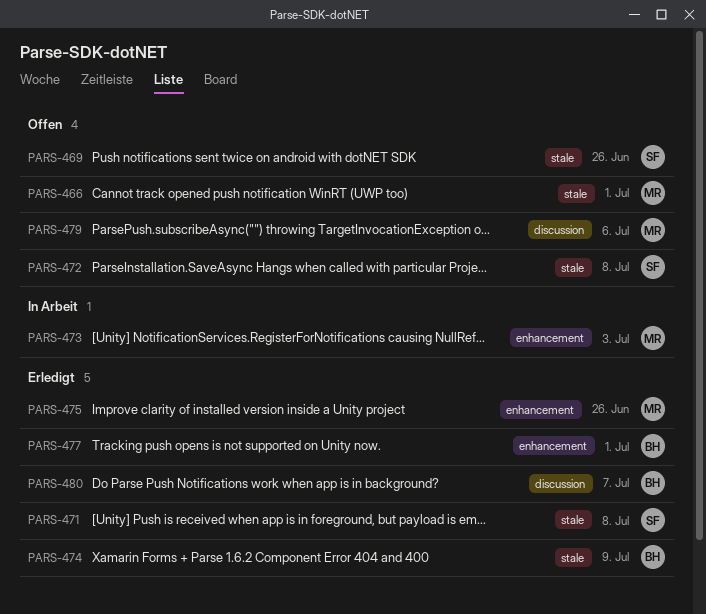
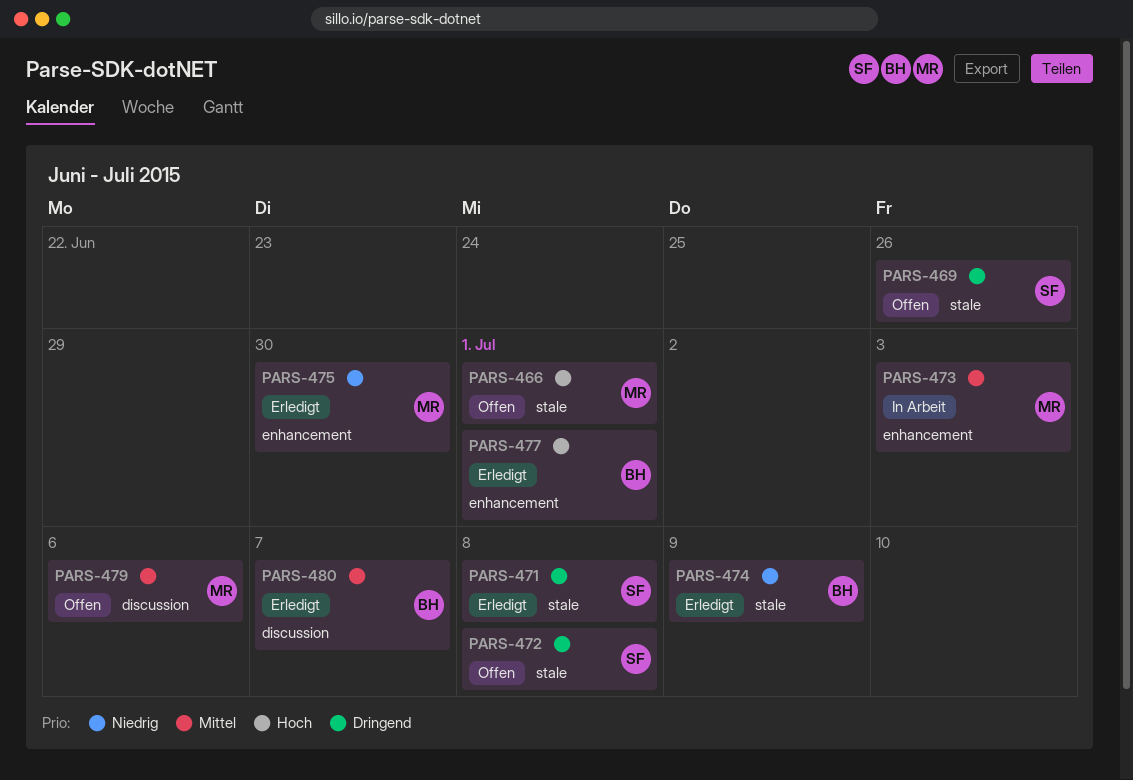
PARS-475, due: Jun 26 -> Jun 30

